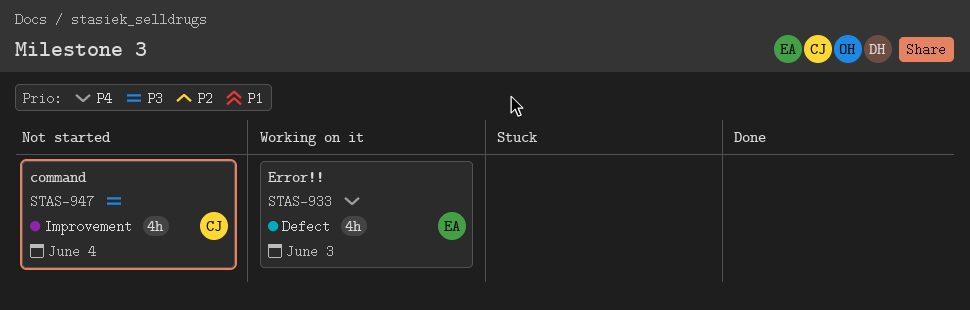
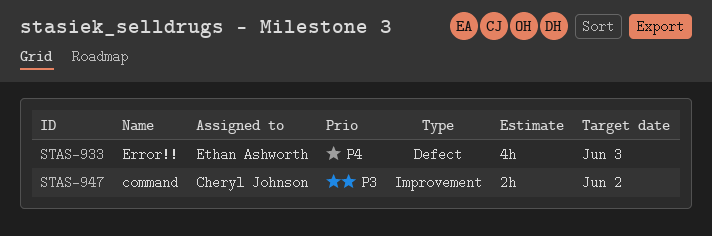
STAS-947, estimate: 4h -> 2h
STAS-947, due: Jun 4 -> Jun 2

